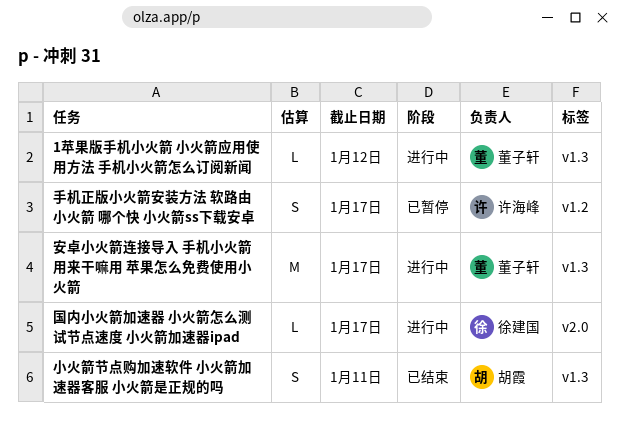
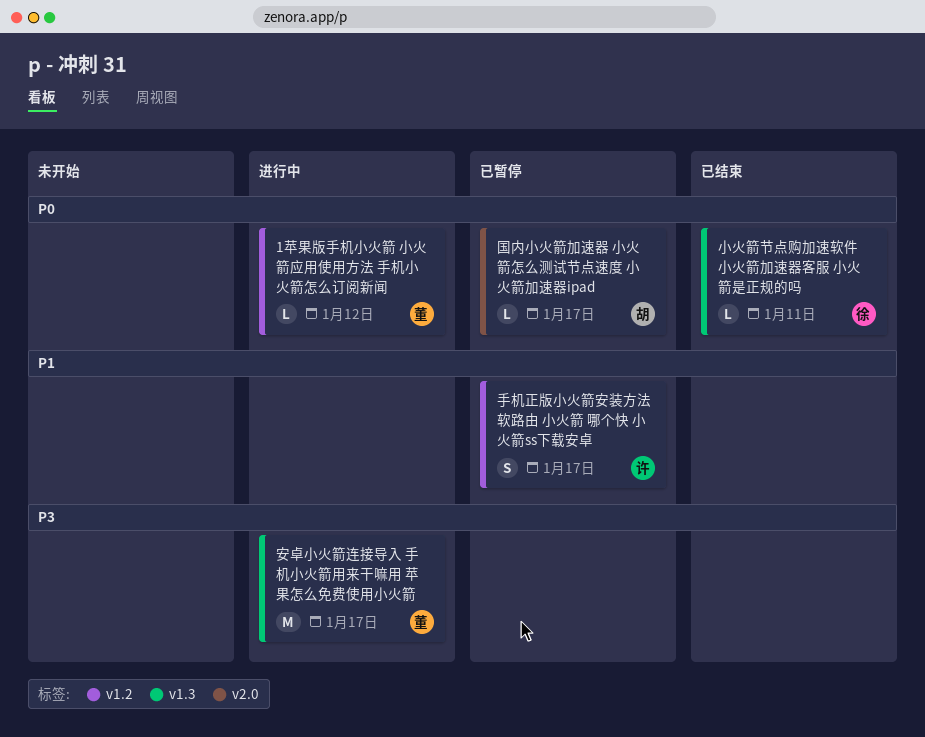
1苹果版手机小火箭 小火箭应用使用方法 手机小火箭怎么订阅新闻, label: v1.3 -> v1.2
国内小火箭加速器 小火箭怎么测试节点速度 小火箭加速器ipad, status: 进行中 -> 已暂停
国内小火箭加速器 小火箭怎么测试节点速度 小火箭加速器ipad, owner: 徐建国 -> 胡霞
小火箭节点购加速软件 小火箭加速器客服 小火箭是正规的吗, owner: 胡霞 -> 徐建国
小火箭节点购加速软件 小火箭加速器客服 小火箭是正规的吗, estimate: S -> L

